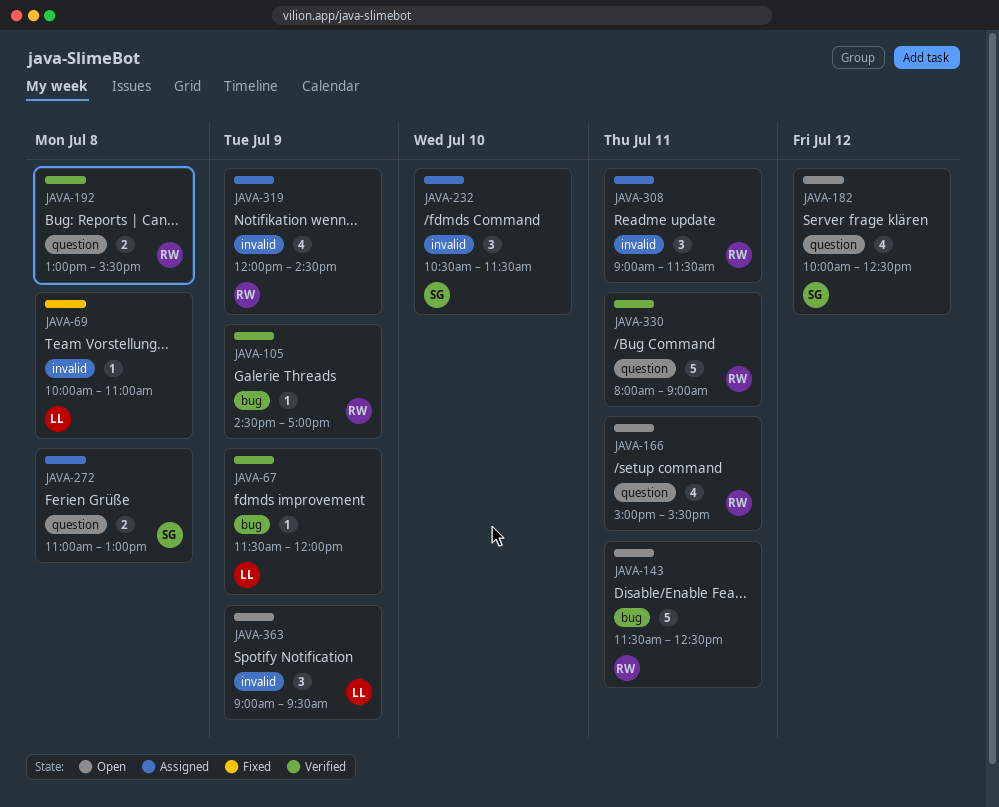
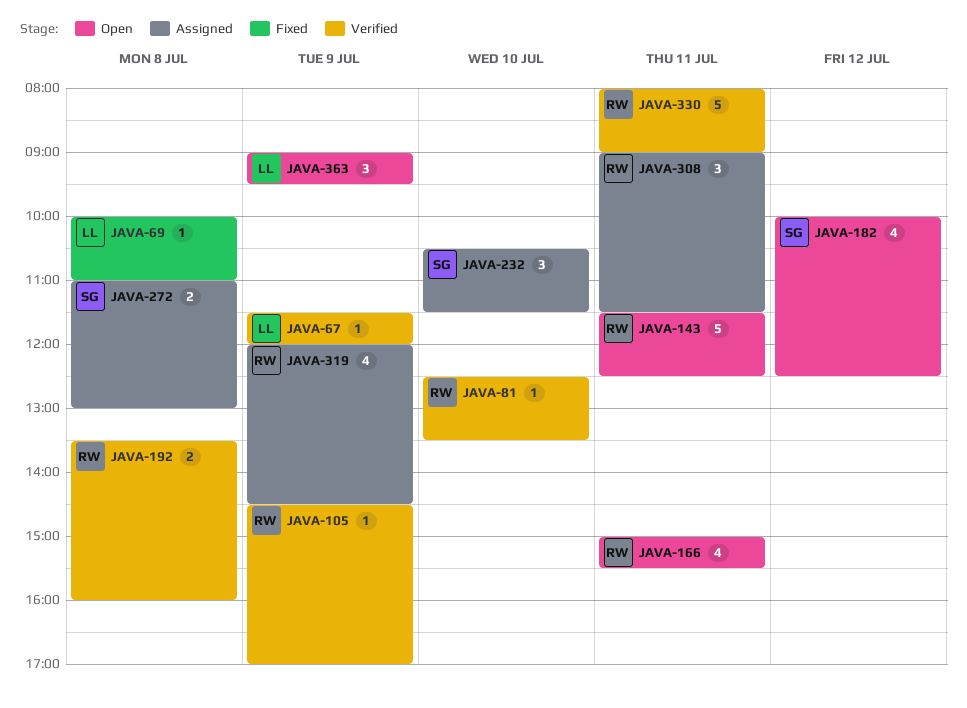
JAVA-81: none -> present
JAVA-192, begins: 13:00 -> 13:30
JAVA-192, ends: 15:30 -> 16:00

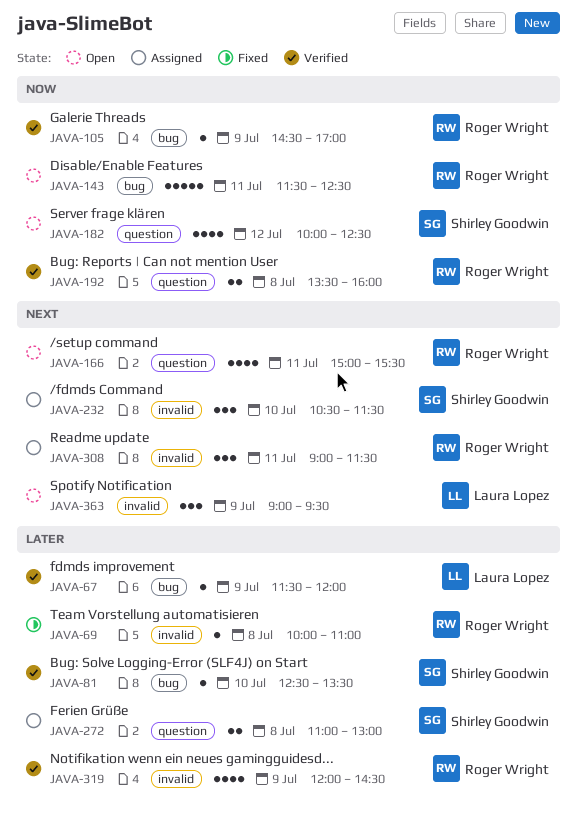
JAVA-69, owner: Laura Lopez -> Roger Wright
JAVA-81, owner: Roger Wright -> Shirley Goodwin
JAVA-319, status: Assigned -> Verified
JAVA-330: present -> none

